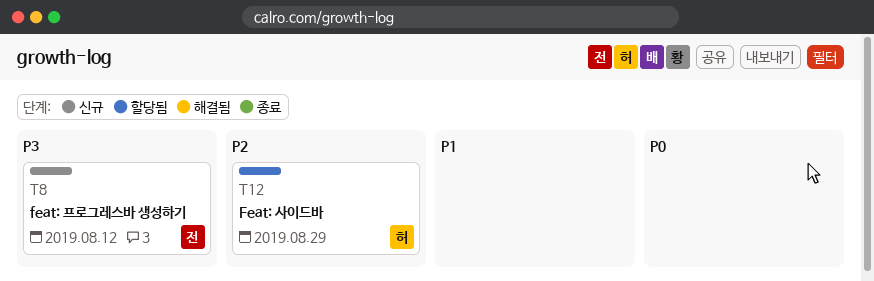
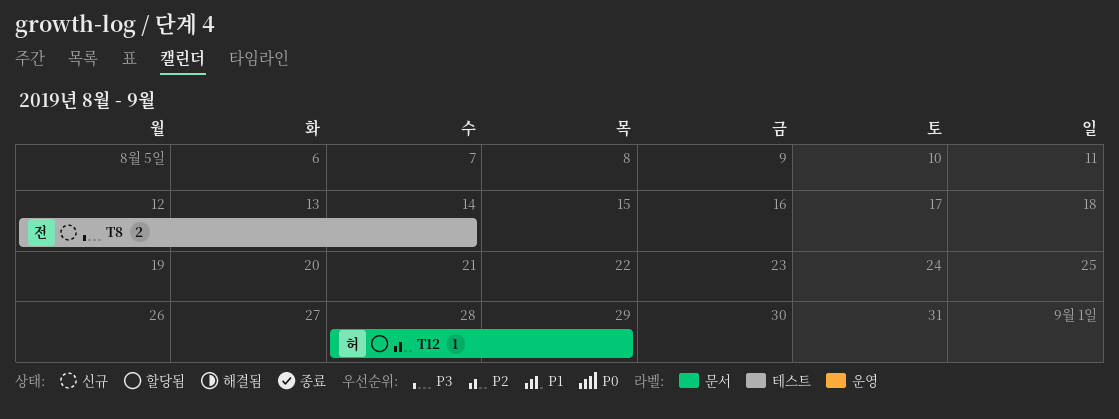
T8, due: Aug 12 -> Aug 14

